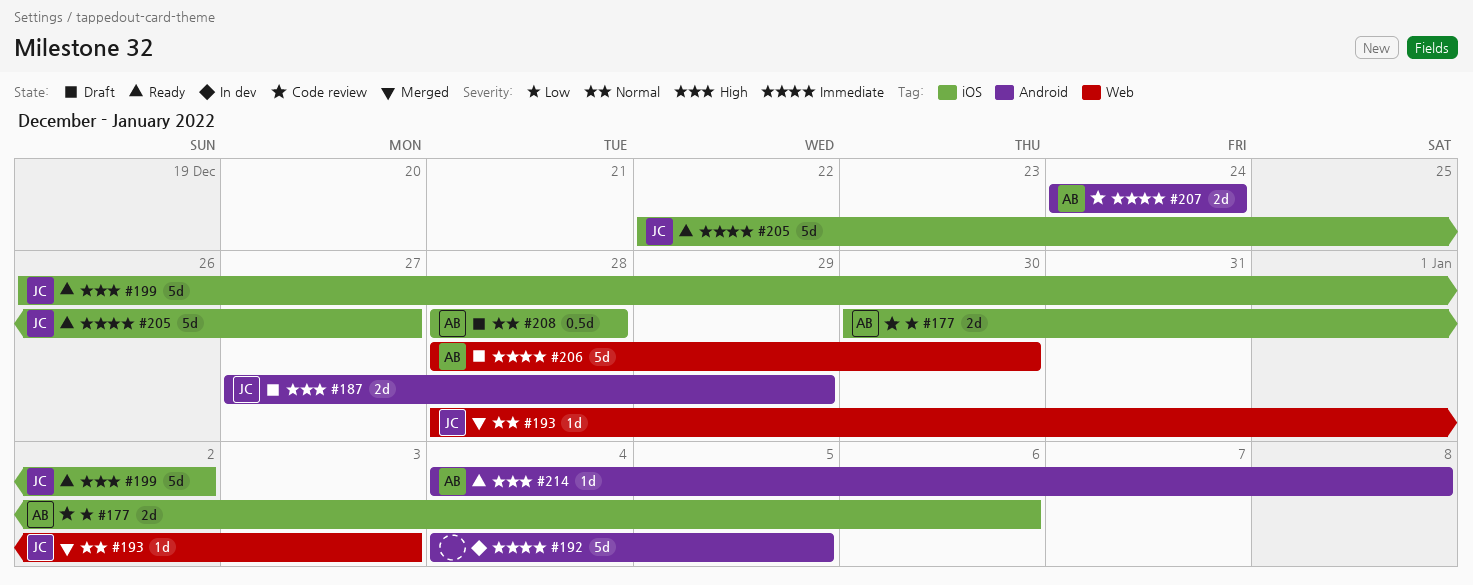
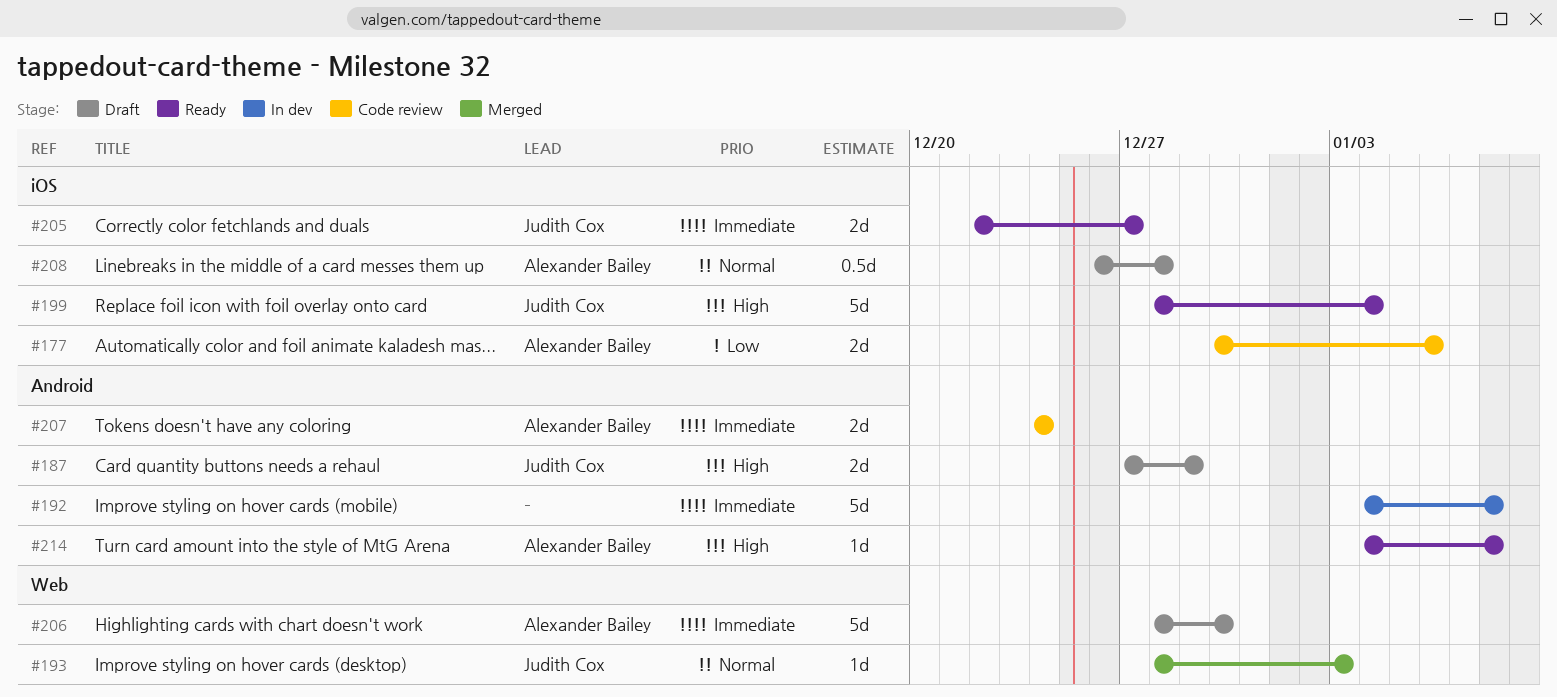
#192, due: Jan 5 -> Jan 8
#199, start: Dec 26 -> Dec 28
#199, due: Jan 2 -> Jan 4
#205, estimate: 5d -> 2d
#208, start: Dec 28 -> Dec 26

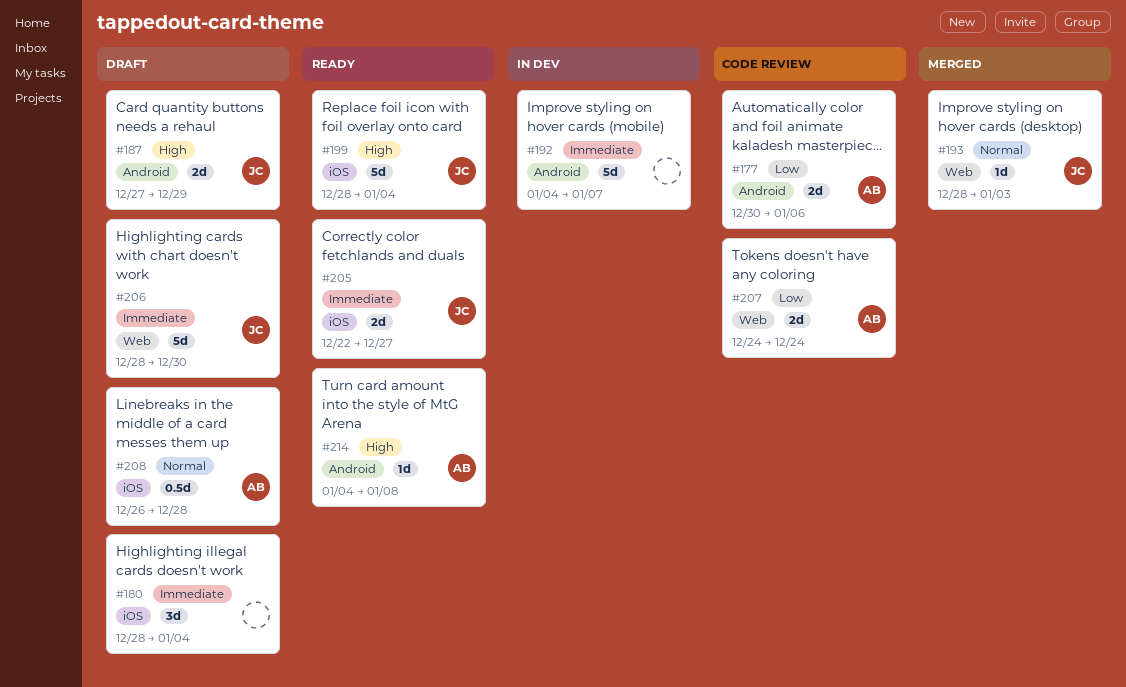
#177, label: iOS -> Android
#180: none -> present
#192, due: Jan 8 -> Jan 7
#206, owner: Alexander Bailey -> Judith Cox
#207, priority: Immediate -> Low
#207, label: Android -> Web

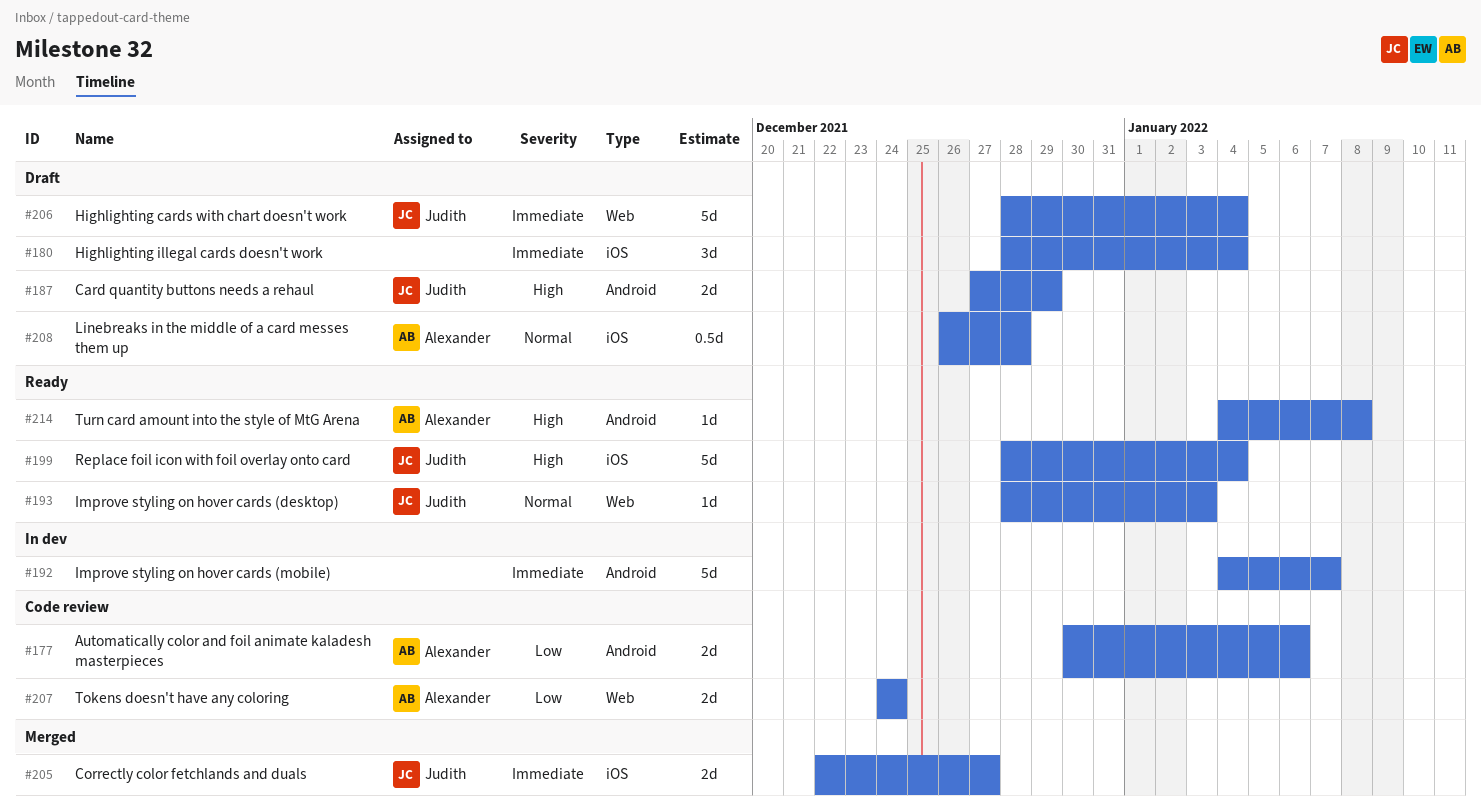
#193, status: Merged -> Ready
#205, status: Ready -> Merged
#206, due: Dec 30 -> Jan 4

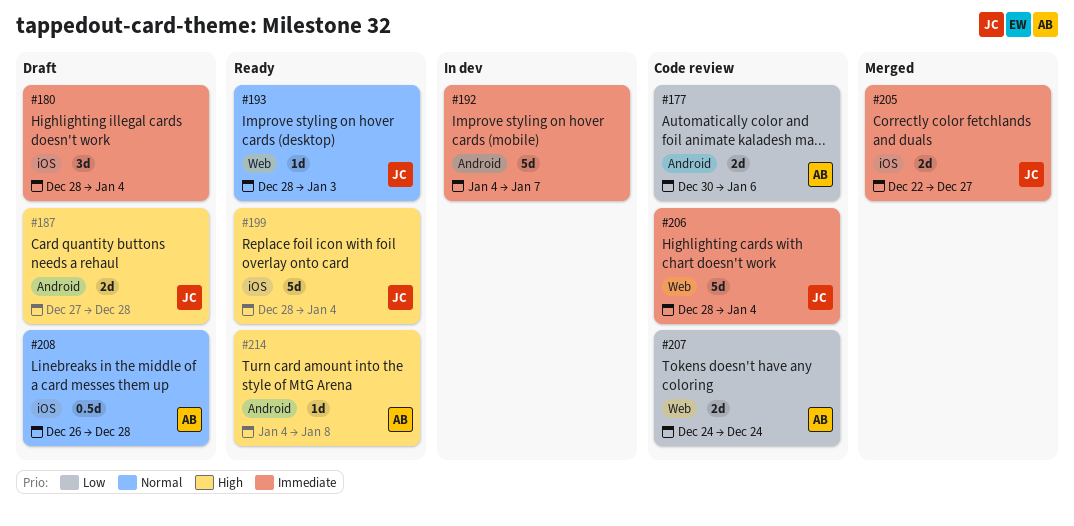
#187, due: Dec 29 -> Dec 28
#206, status: Draft -> Code review

